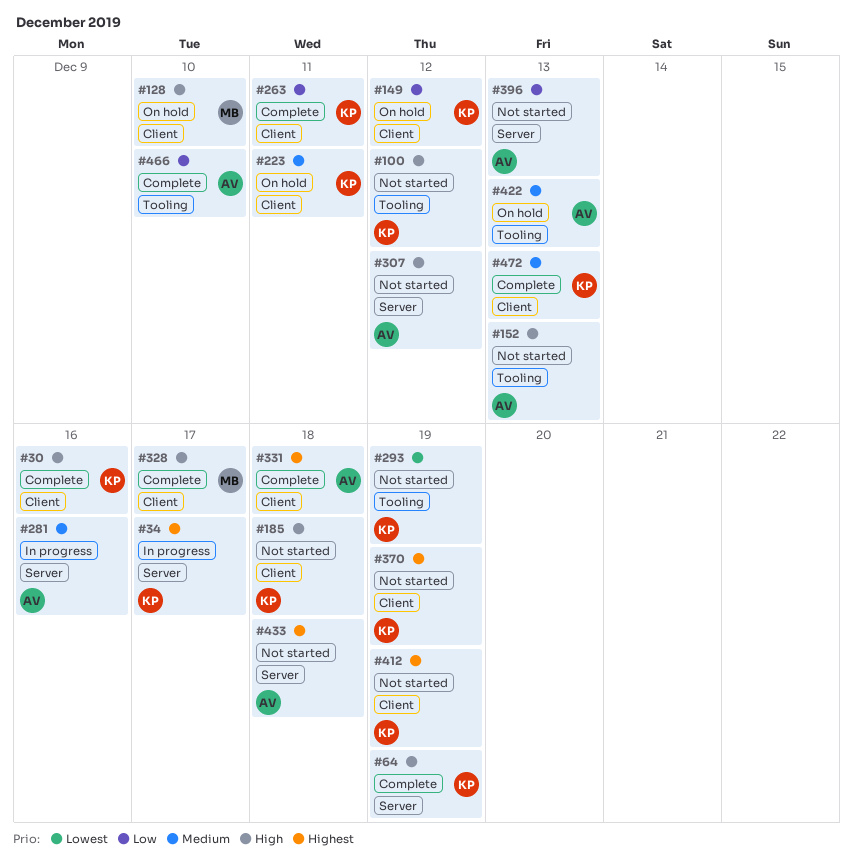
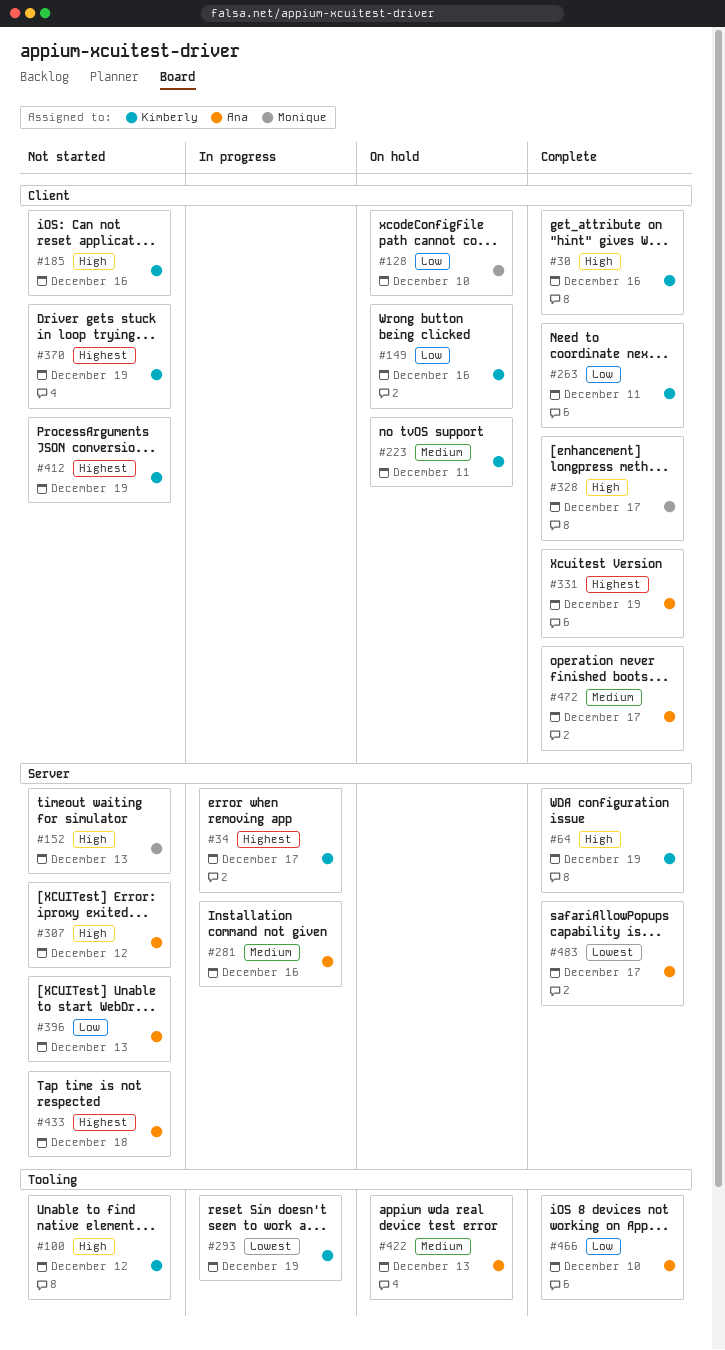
#128, priority: High -> Low
#149, due: Dec 12 -> Dec 16
#152, owner: Ana -> Monique
#152, label: Tooling -> Server
#185, due: Dec 18 -> Dec 16
#293, status: Not started -> In progress
#331, due: Dec 18 -> Dec 19
#472, owner: Kimberly -> Ana
#472, due: Dec 13 -> Dec 17
#483: none -> present

